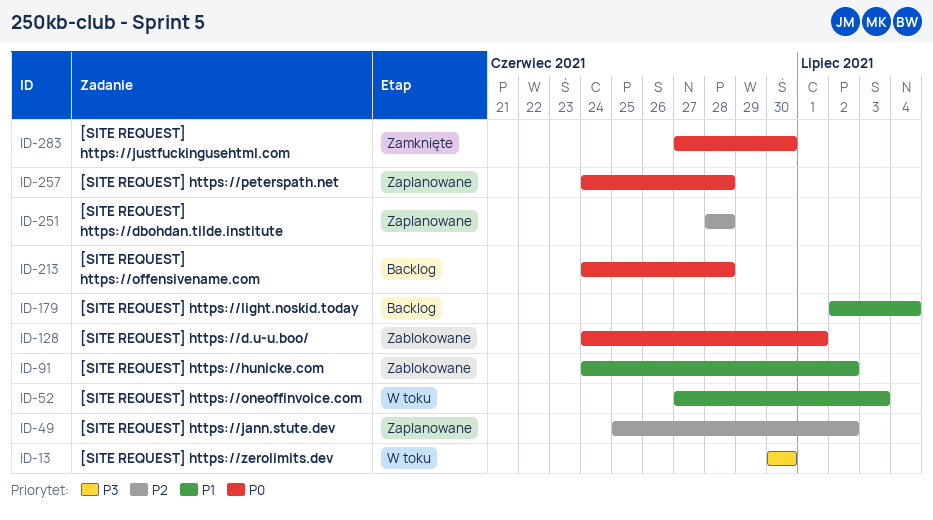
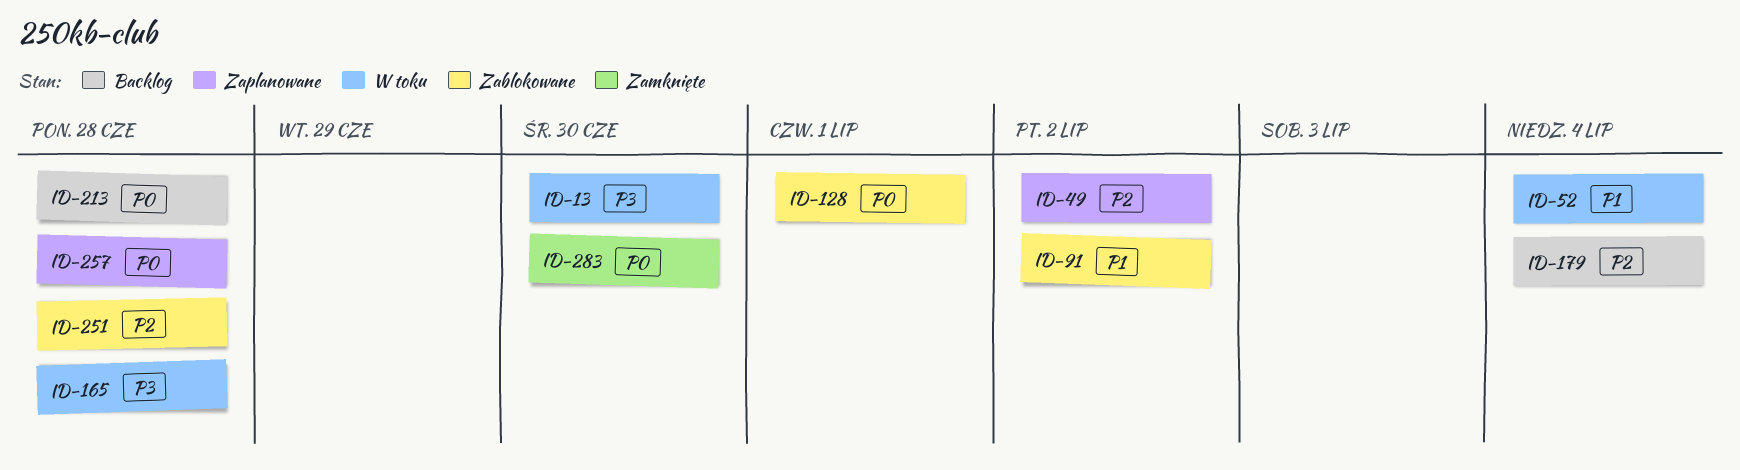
ID-52, due: Jul 3 -> Jul 4
ID-165: none -> present
ID-179, priority: P1 -> P2
ID-251, status: Zaplanowane -> Zablokowane

